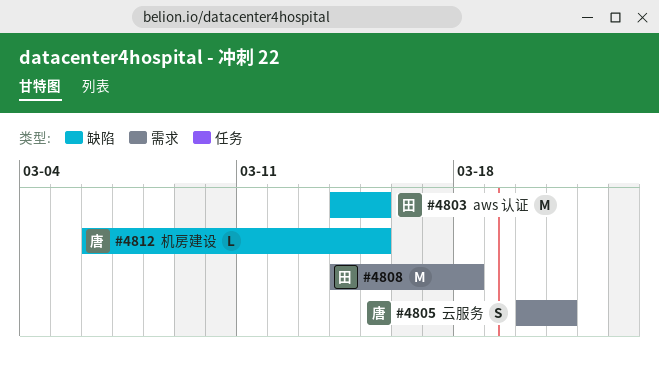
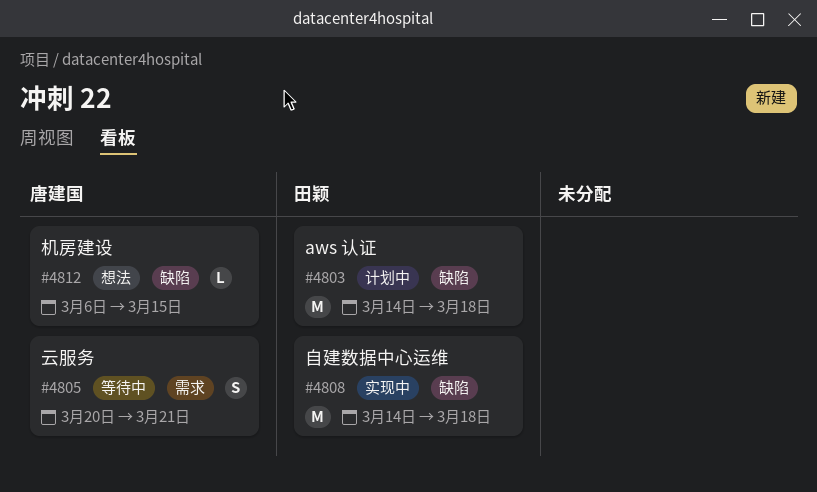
#4803, due: Mar 15 -> Mar 18
#4808, label: 需求 -> 缺陷

